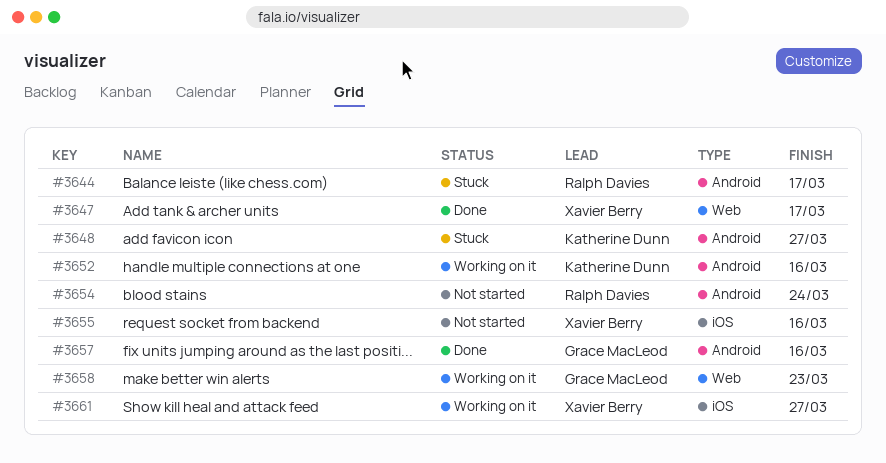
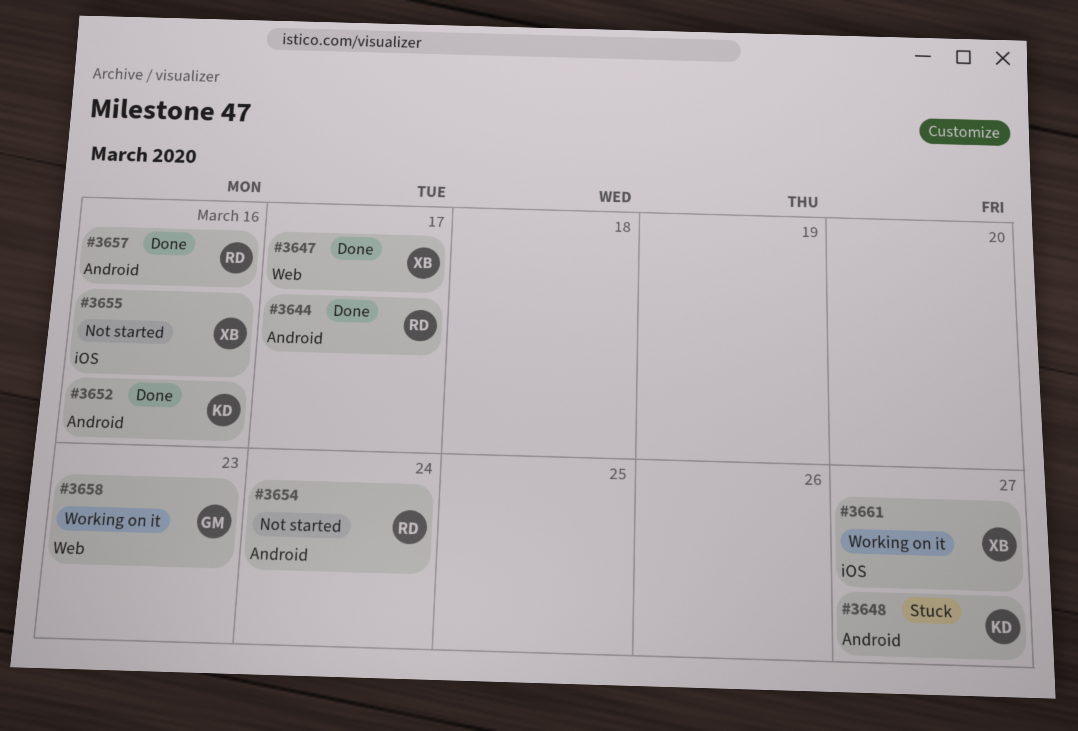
#3644, status: Stuck -> Done
#3652, status: Working on it -> Done
#3657, owner: Grace MacLeod -> Ralph Davies

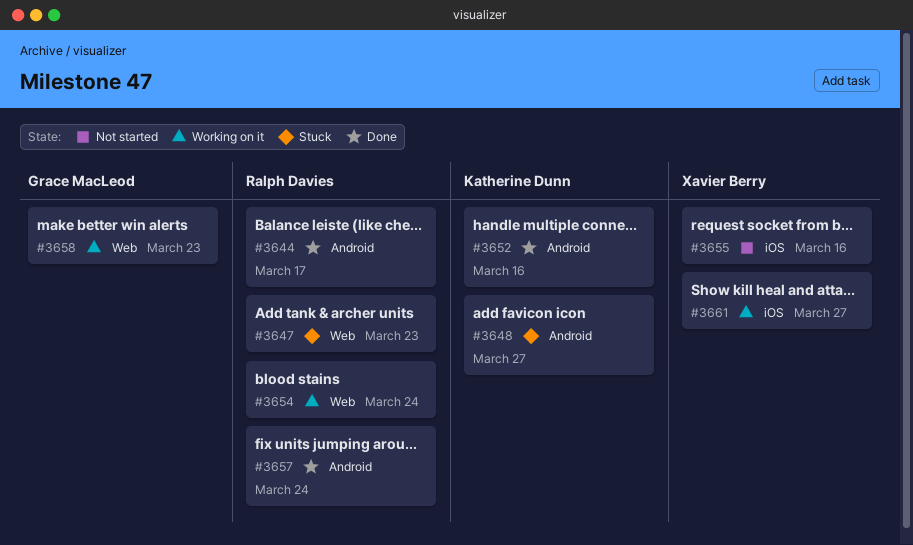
#3647, status: Done -> Stuck
#3647, owner: Xavier Berry -> Ralph Davies
#3647, due: Mar 17 -> Mar 23
#3654, status: Not started -> Working on it
#3654, label: Android -> Web
#3657, due: Mar 16 -> Mar 24

